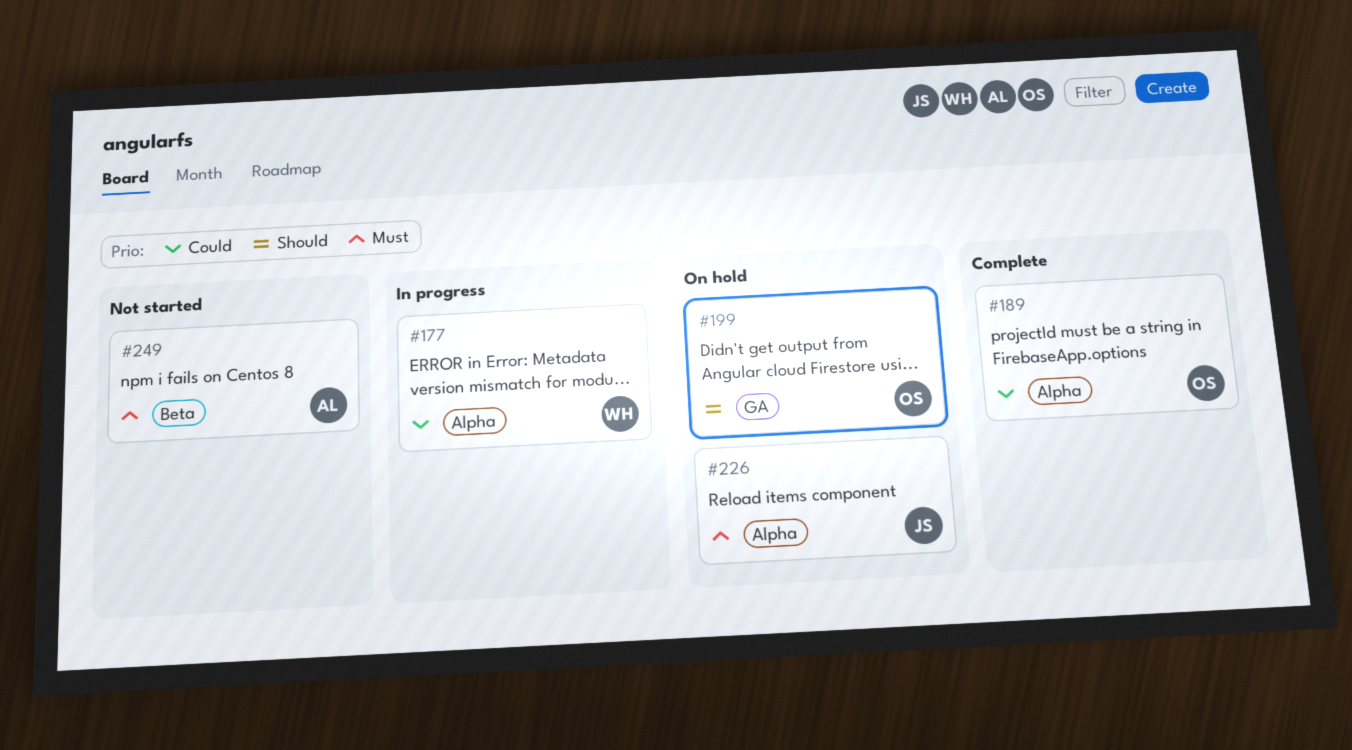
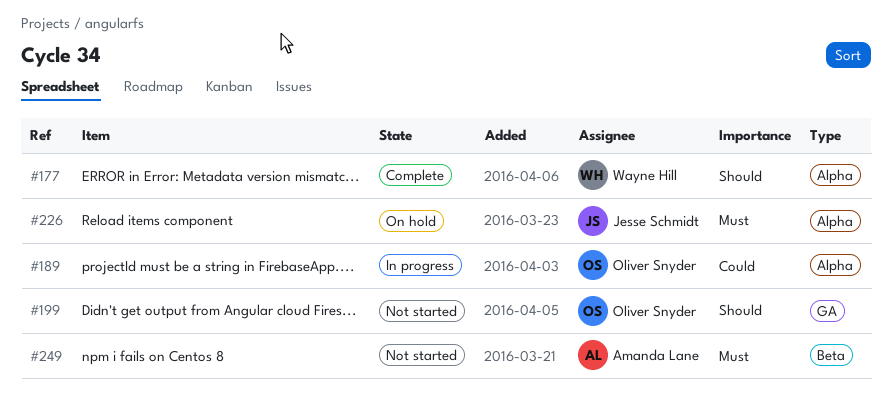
#177, status: In progress -> Complete
#177, priority: Could -> Should
#189, status: Complete -> In progress
#199, status: On hold -> Not started

